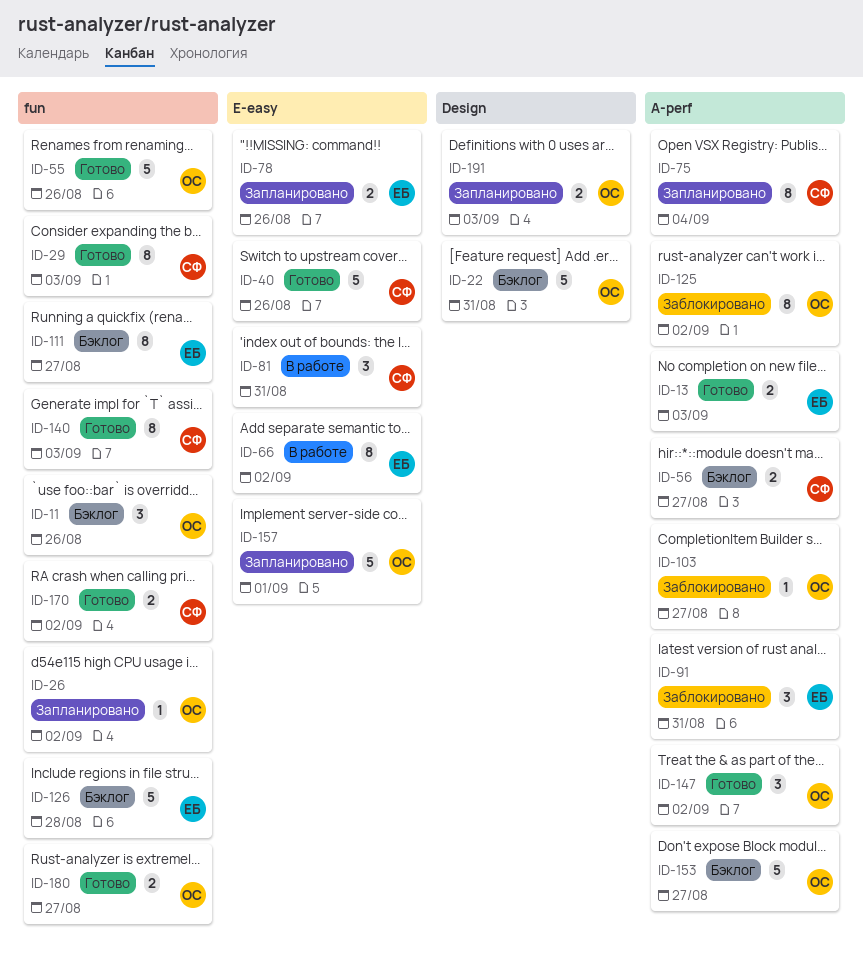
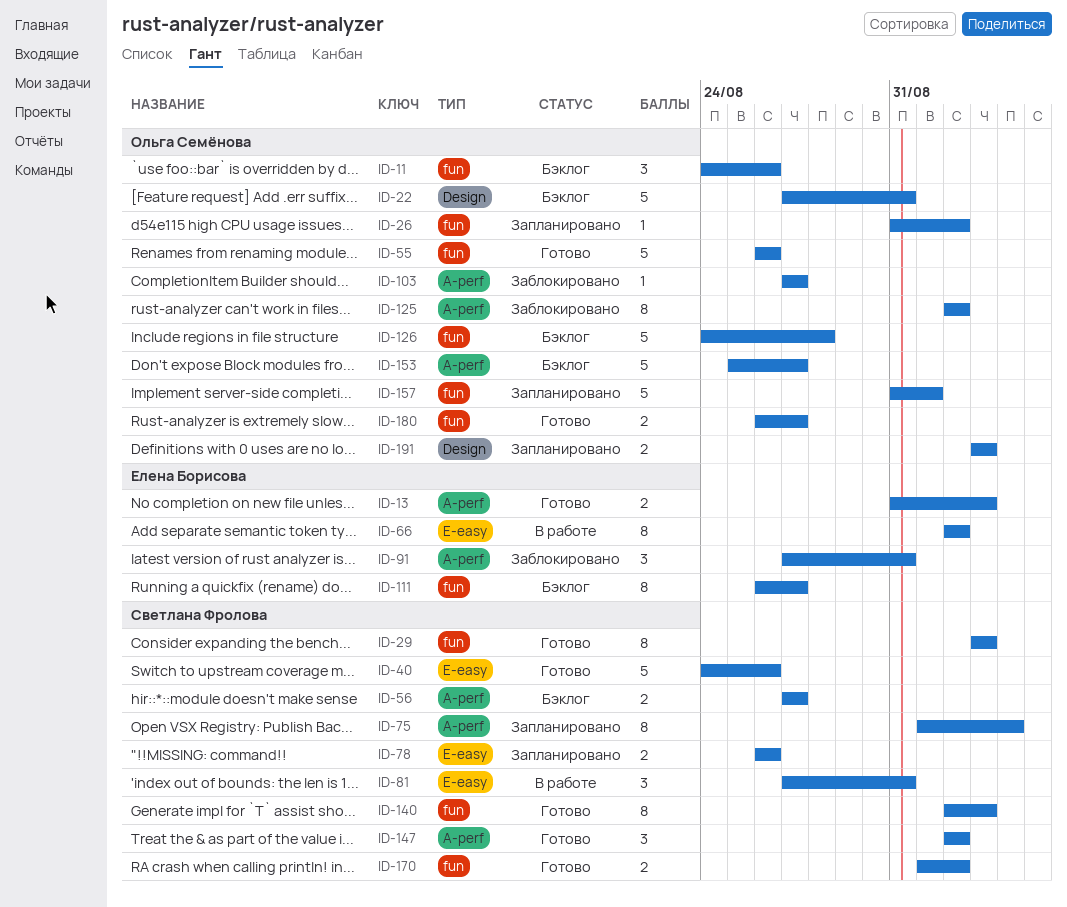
ID-78, owner: Елена Борисова -> Светлана Фролова
ID-126, owner: Елена Борисова -> Ольга Семёнова
ID-147, owner: Ольга Семёнова -> Светлана Фролова
ID-157, label: E-easy -> fun

